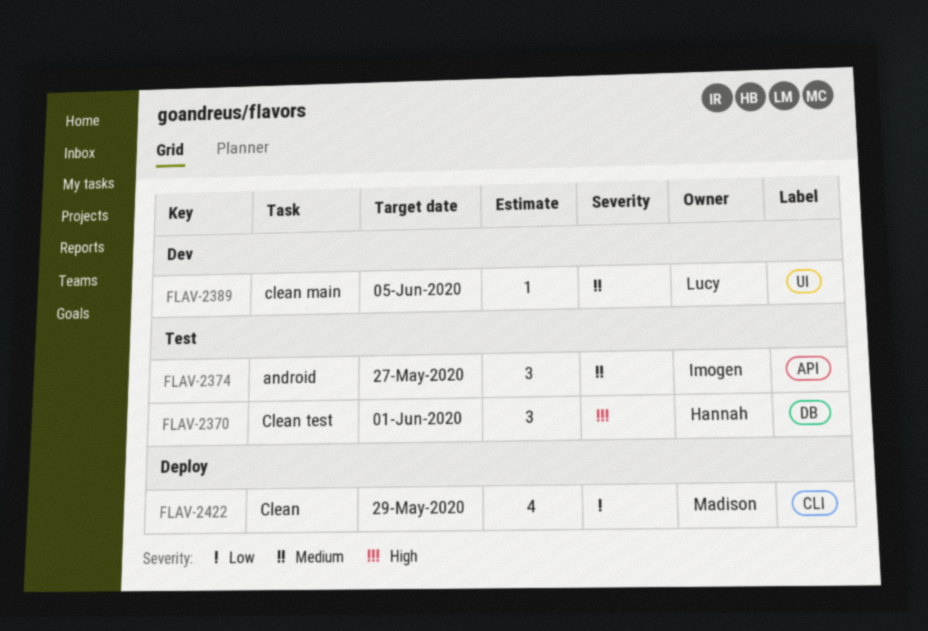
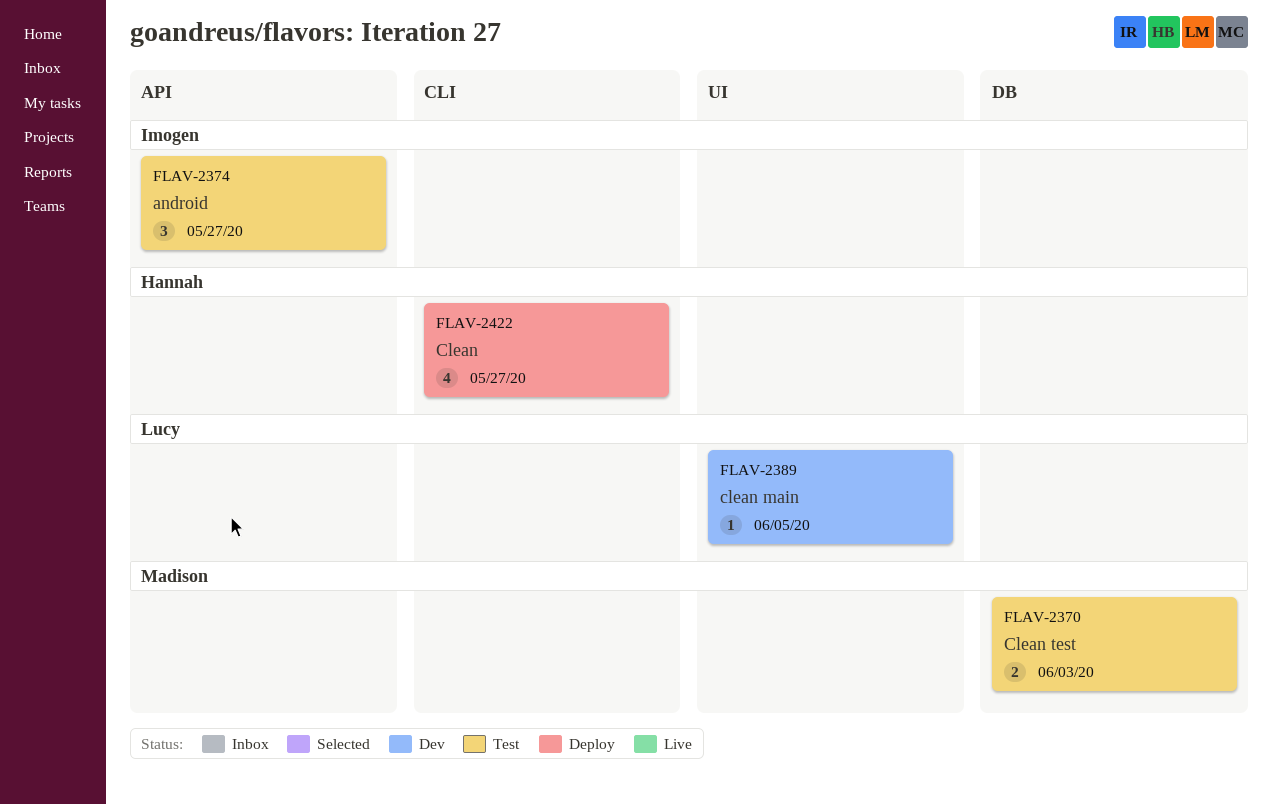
FLAV-2370, owner: Hannah -> Madison
FLAV-2370, estimate: 3 -> 2
FLAV-2370, due: Jun 1 -> Jun 3
FLAV-2422, owner: Madison -> Hannah
FLAV-2422, due: May 29 -> May 27

